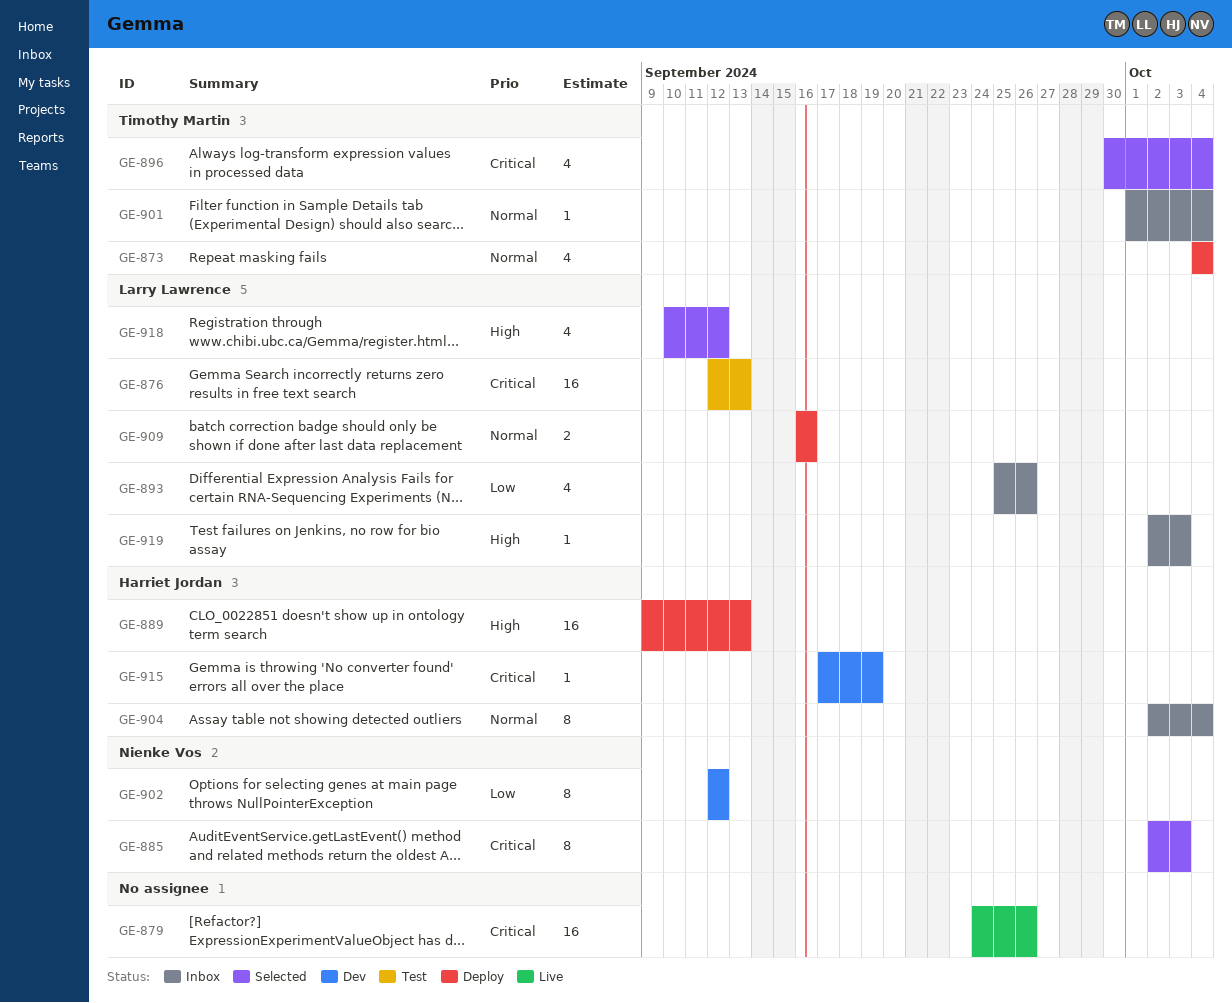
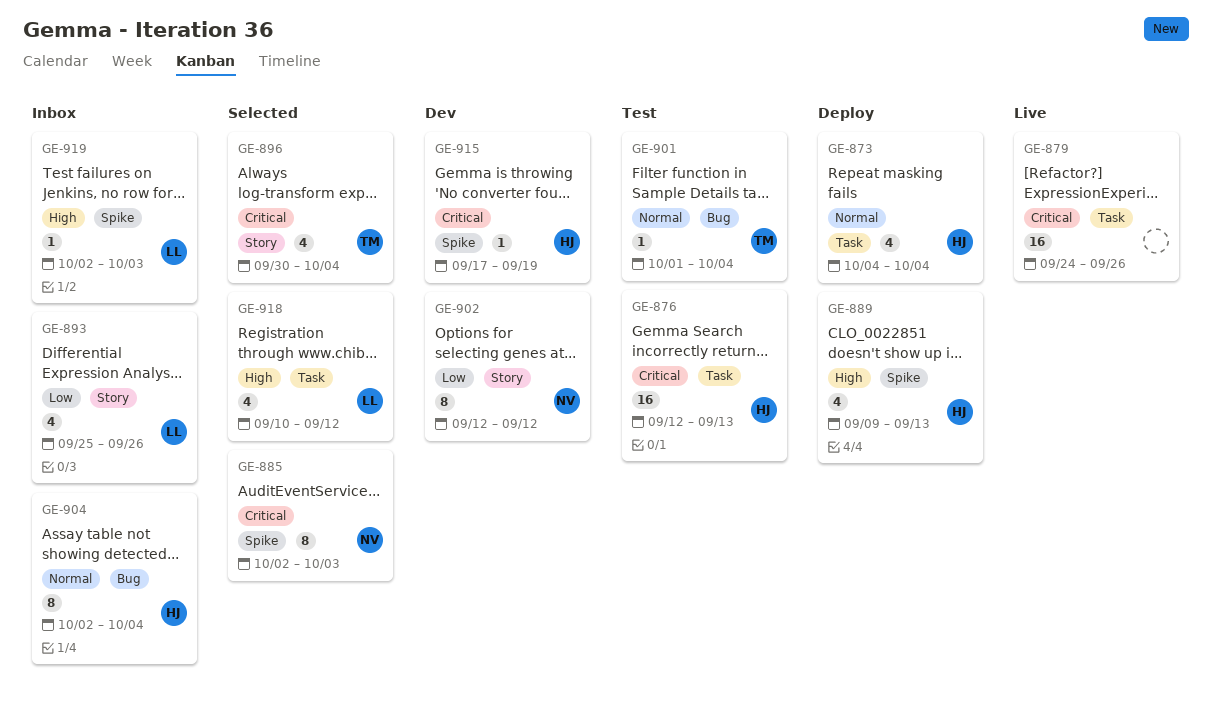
GE-873, owner: Timothy Martin -> Harriet Jordan
GE-876, owner: Larry Lawrence -> Harriet Jordan
GE-889, estimate: 16 -> 4
GE-901, status: Inbox -> Test
GE-909: present -> none

